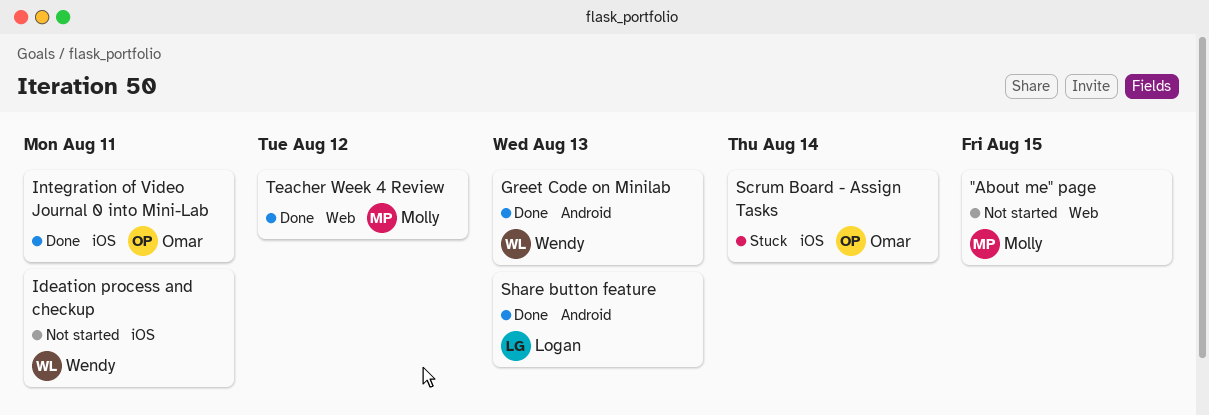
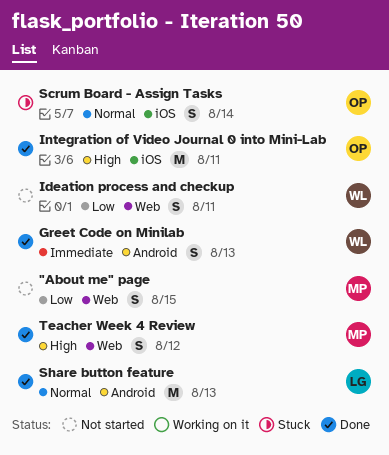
Ideation process and checkup, label: iOS -> Web

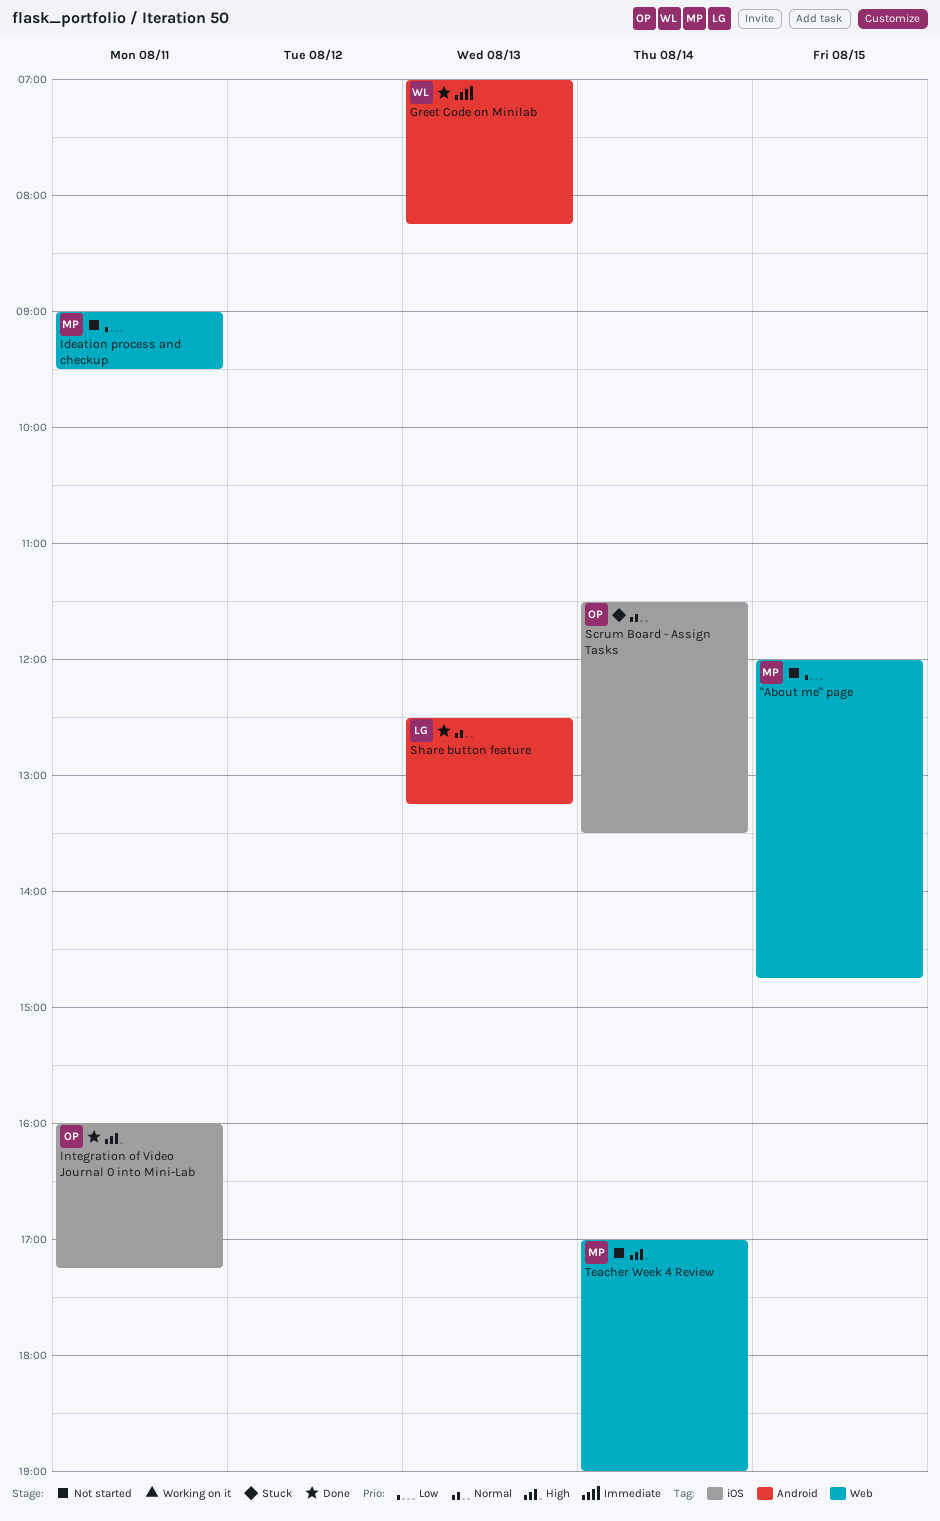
Ideation process and checkup, owner: WL -> MP
Teacher Week 4 Review, status: Done -> Not started
Teacher Week 4 Review, day: Aug 12 -> Aug 14

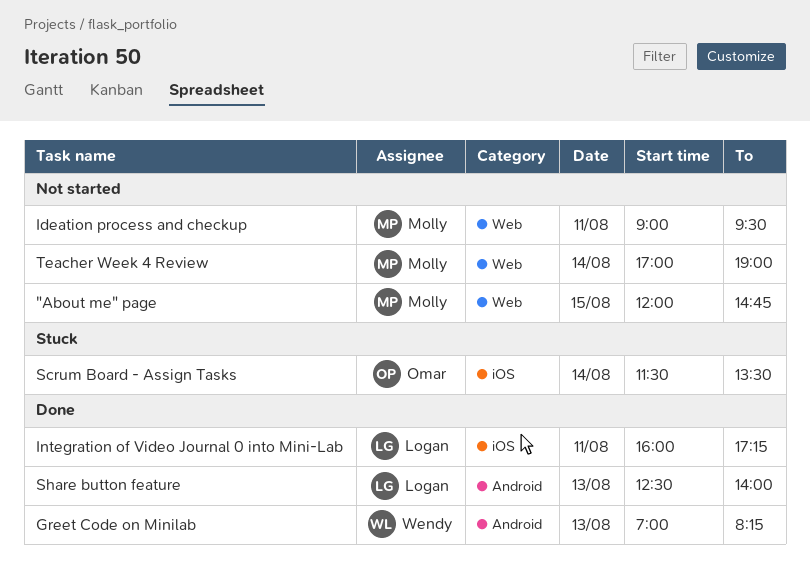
Integration of Video Journal 0 into Mini-Lab, owner: Omar -> Logan
Share button feature, ends: 13:15 -> 14:00

